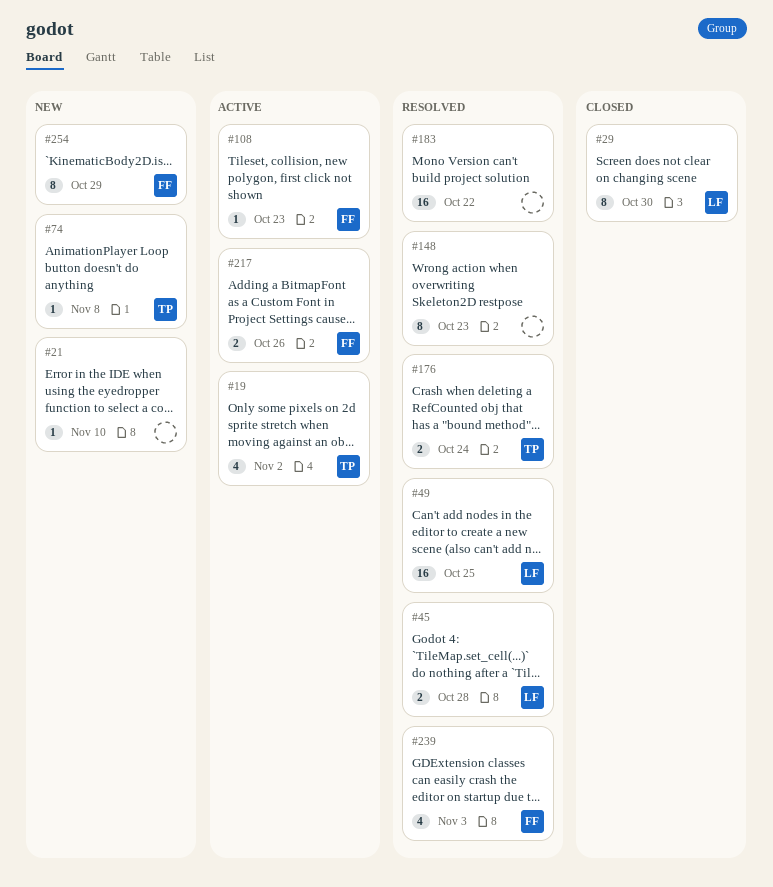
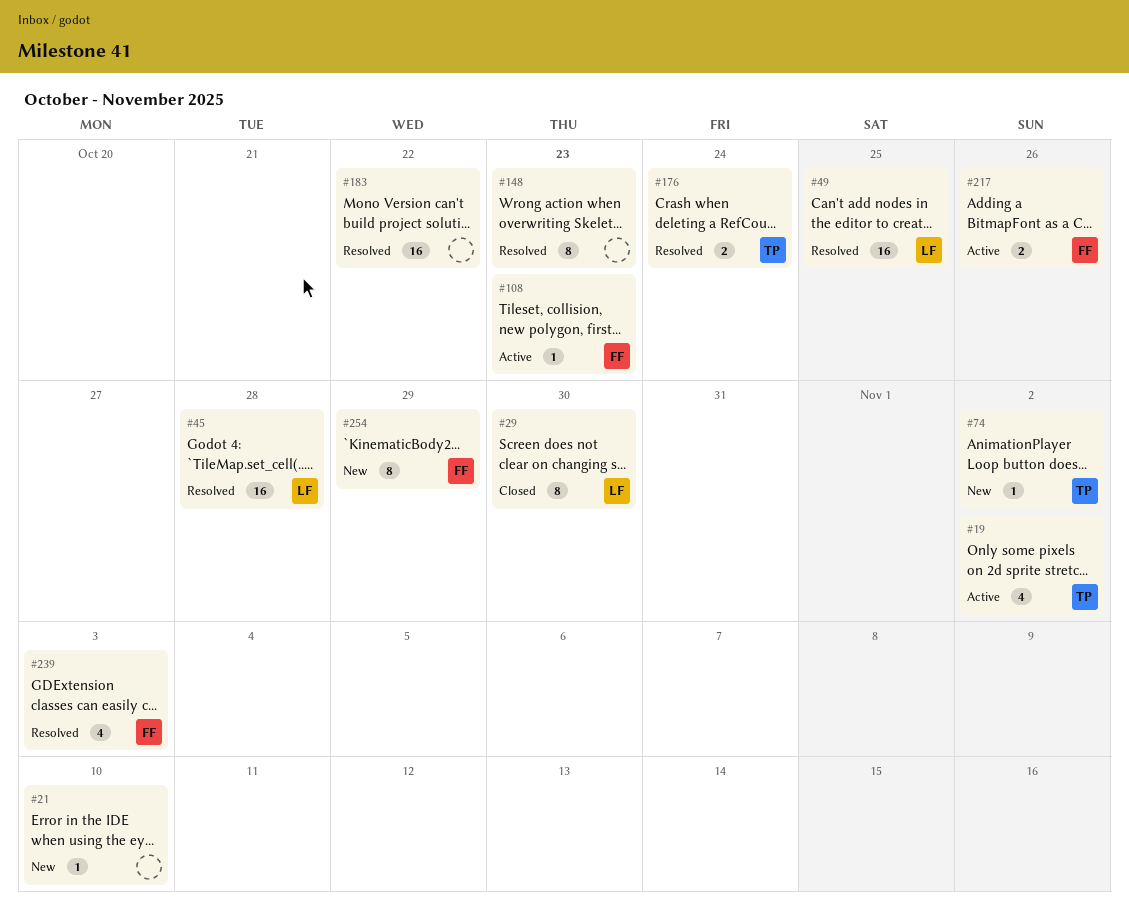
#45, estimate: 2 -> 16
#74, due: Nov 8 -> Nov 2

